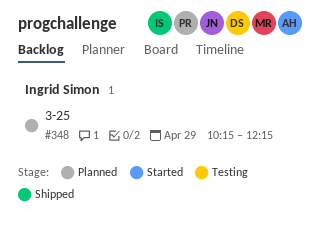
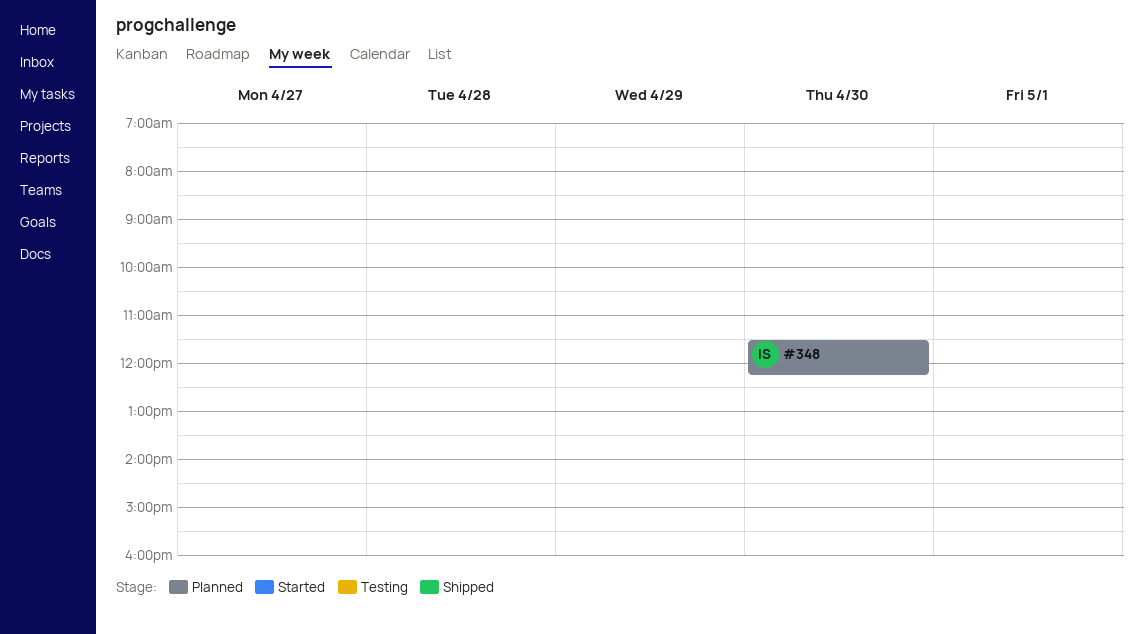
#348, day: Apr 29 -> Apr 30
#348, begins: 10:15 -> 11:30

